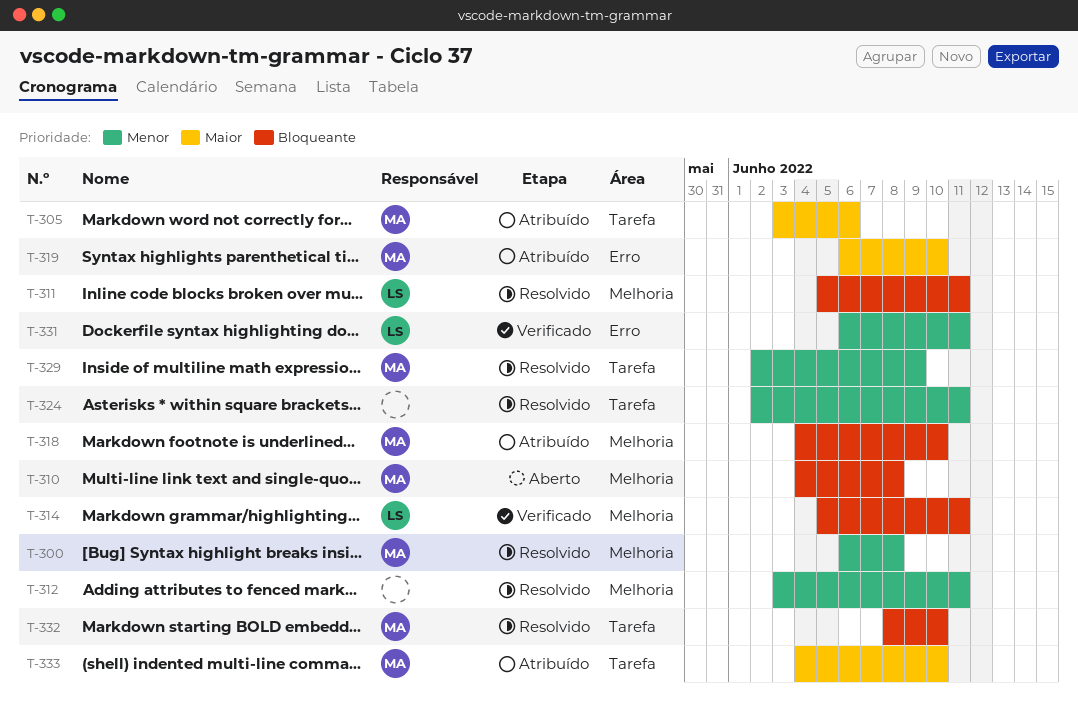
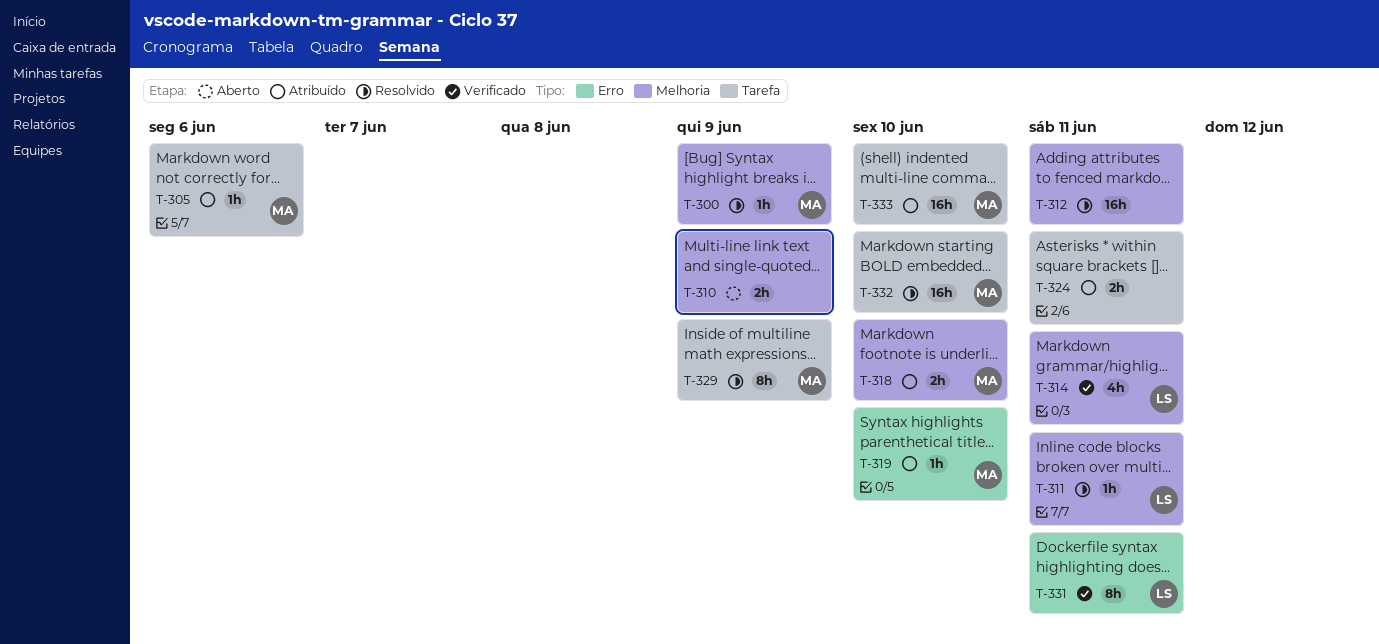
T-300, due: Jun 8 -> Jun 9
T-310, owner: MA -> none
T-310, due: Jun 8 -> Jun 9
T-324, status: Resolvido -> Atribuído

